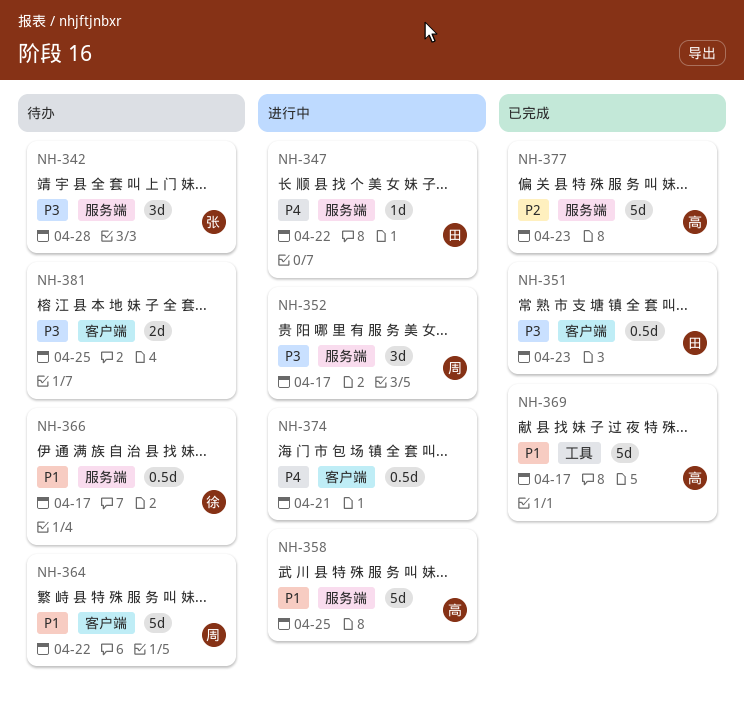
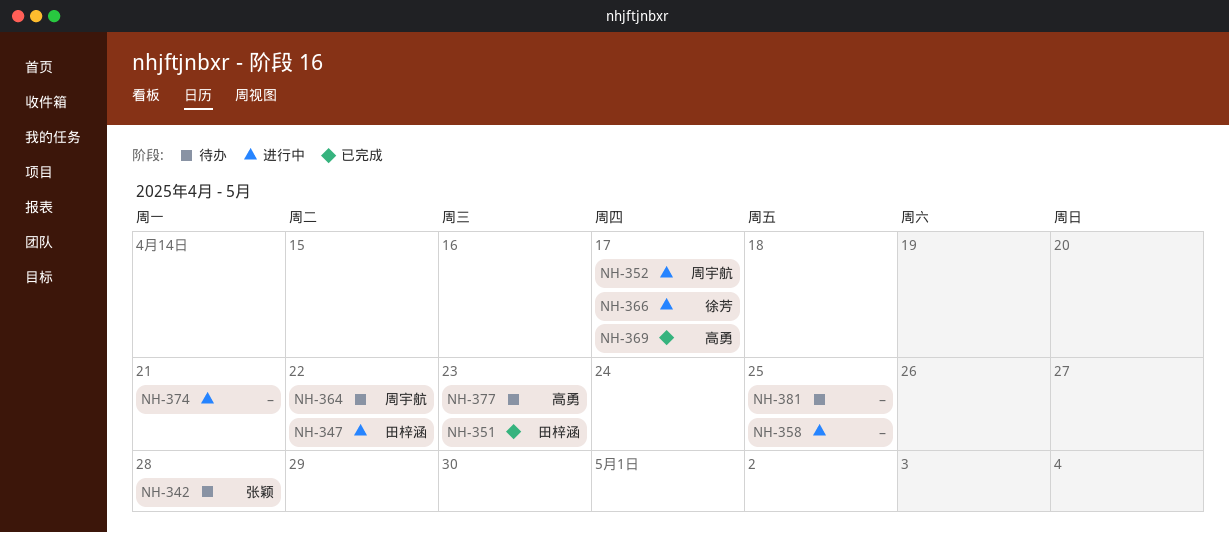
NH-358, owner: 高勇 -> none
NH-366, status: 待办 -> 进行中
NH-377, status: 已完成 -> 待办

